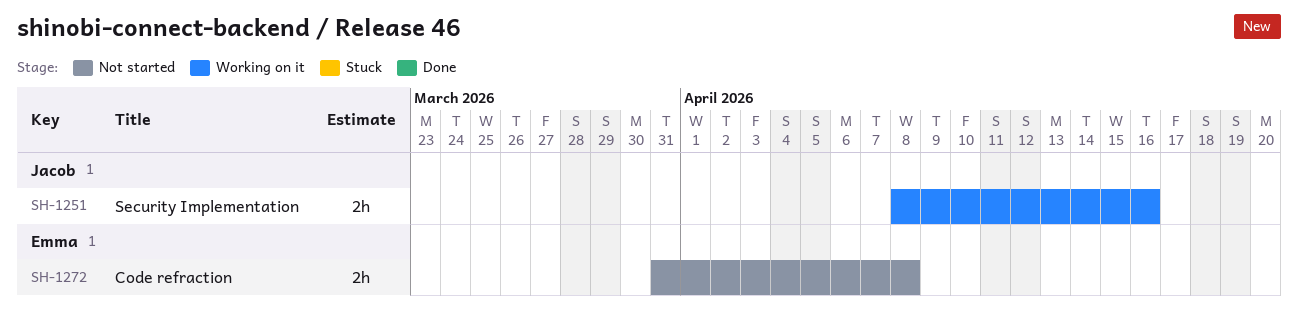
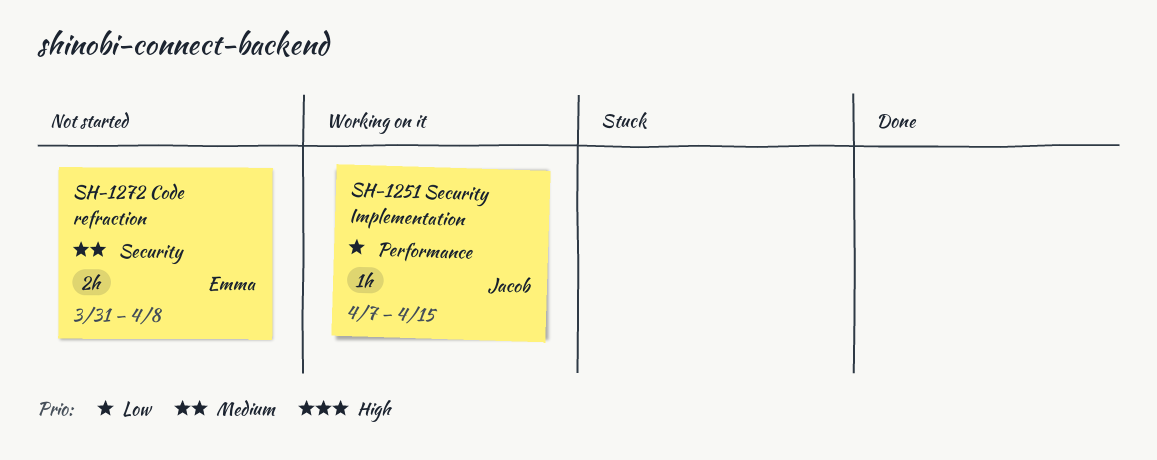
SH-1251, estimate: 2h -> 1h
SH-1251, start: Apr 8 -> Apr 7
SH-1251, due: Apr 16 -> Apr 15

